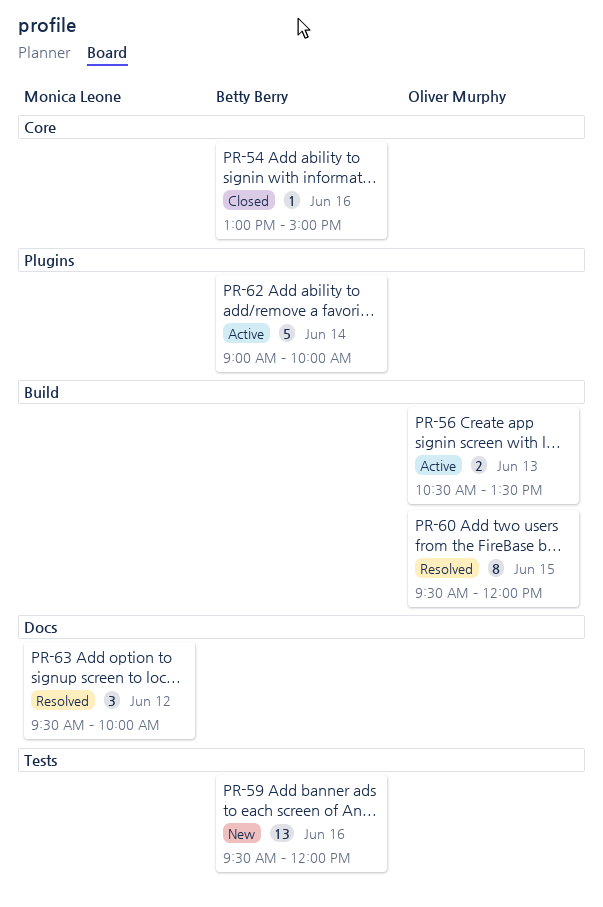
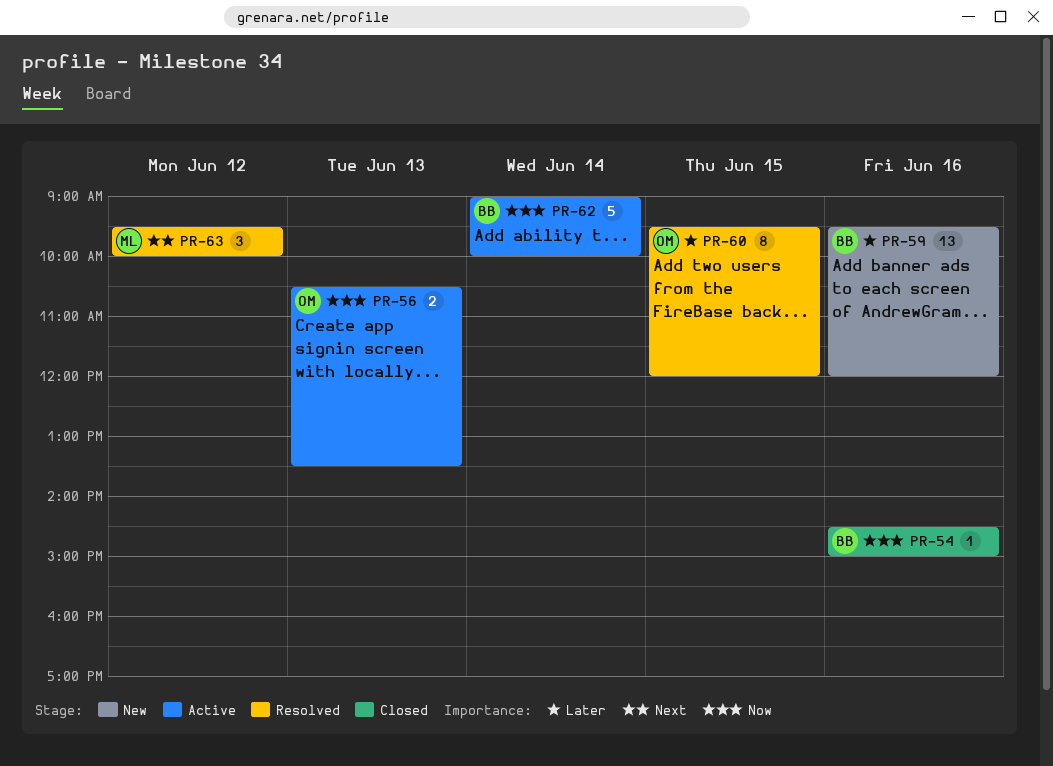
PR-54, begins: 13:00 -> 14:30

